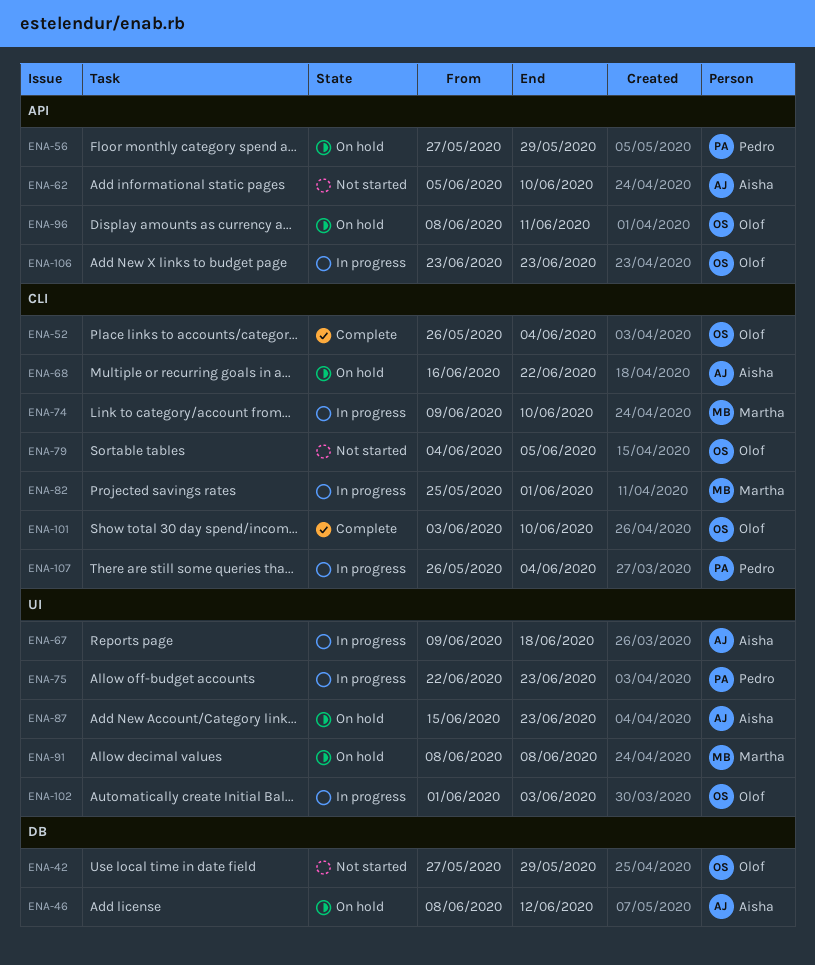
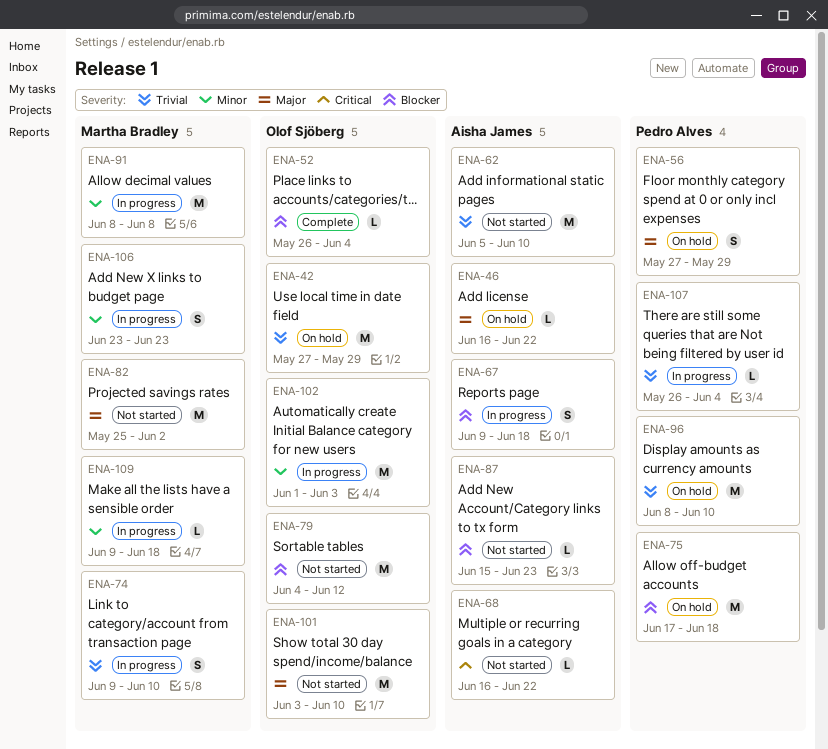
ENA-42, status: Not started -> On hold
ENA-46, start: Jun 8 -> Jun 16
ENA-46, due: Jun 12 -> Jun 22
ENA-68, status: On hold -> Not started
ENA-75, status: In progress -> On hold
ENA-75, start: Jun 22 -> Jun 17
ENA-75, due: Jun 23 -> Jun 18
ENA-79, due: Jun 5 -> Jun 12
ENA-82, status: In progress -> Not started
ENA-82, due: Jun 1 -> Jun 2
ENA-87, status: On hold -> Not started
ENA-91, status: On hold -> In progress
ENA-96, owner: Olof Sjöberg -> Pedro Alves
ENA-96, due: Jun 11 -> Jun 10
ENA-101, status: Complete -> Not started
ENA-106, owner: Olof Sjöberg -> Martha Bradley
ENA-109: none -> present

